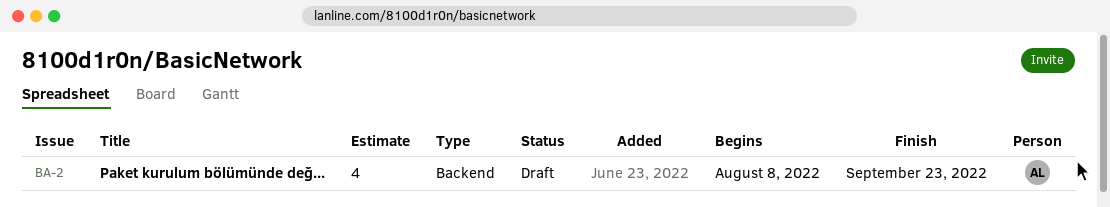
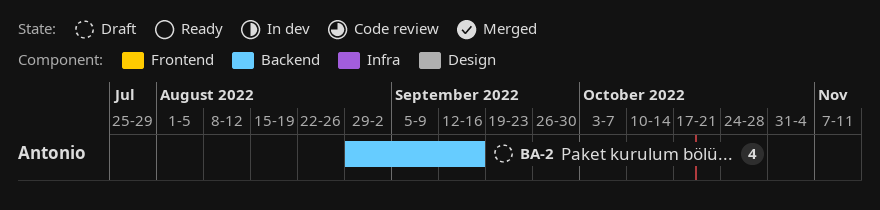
BA-2, start: Aug 8 -> Aug 29
BA-2, due: Sep 23 -> Sep 16

